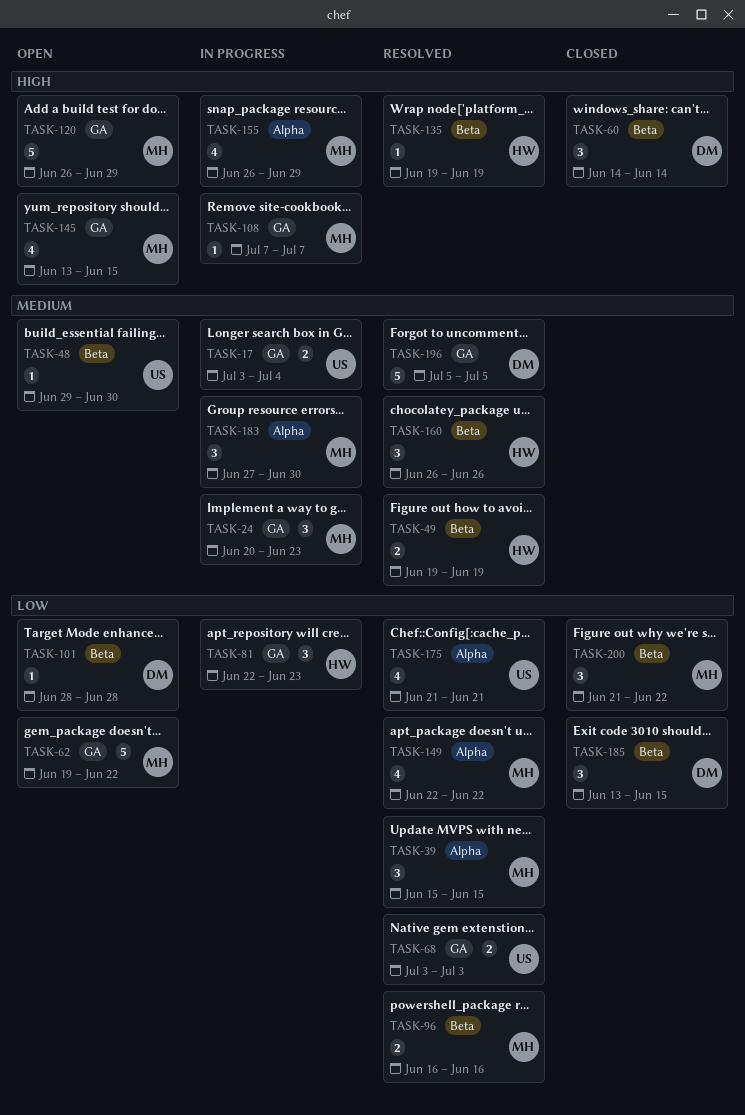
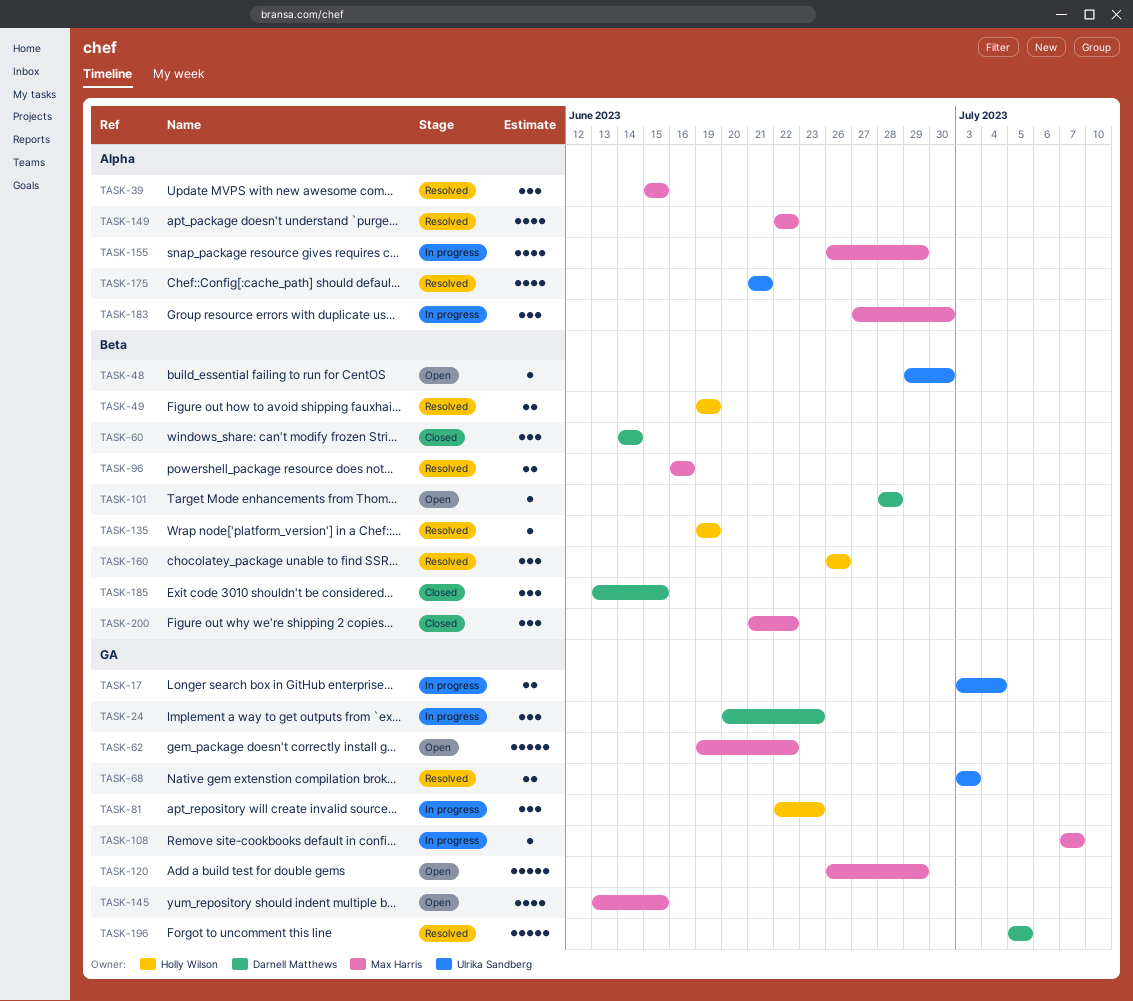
TASK-24, owner: Max Harris -> Darnell Matthews

